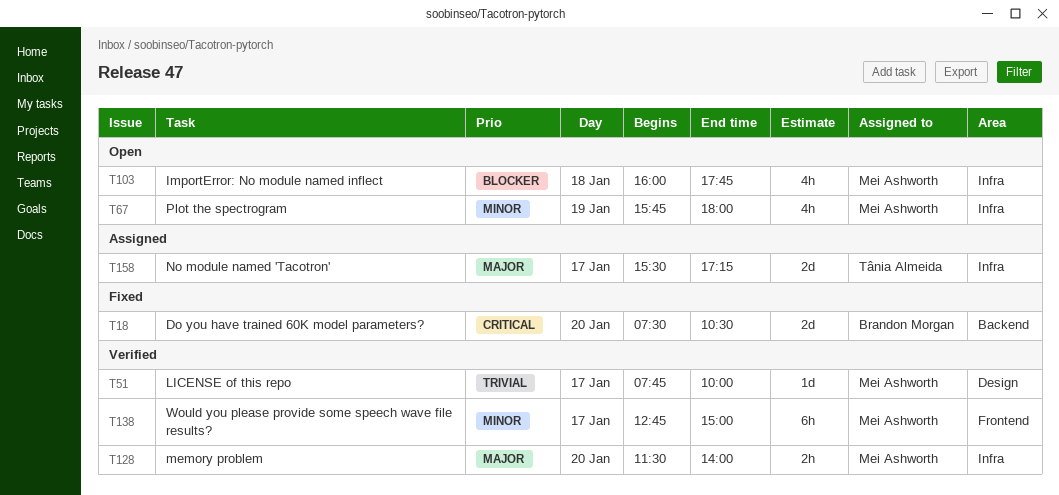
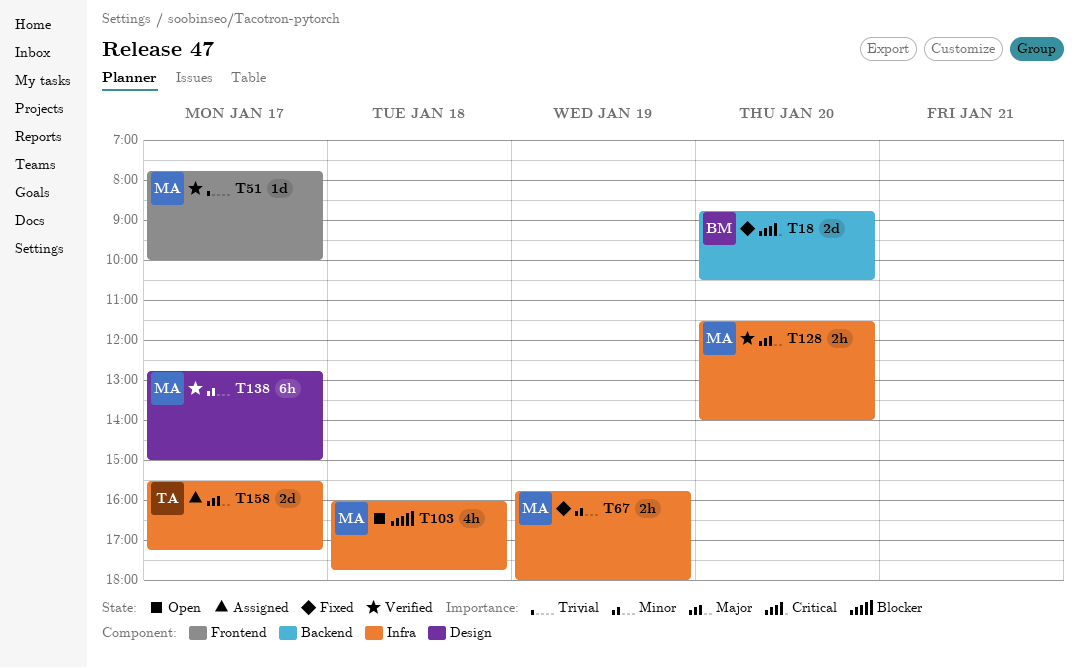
T18, begins: 07:30 -> 08:45
T51, label: Design -> Frontend
T67, status: Open -> Fixed
T67, estimate: 4h -> 2h
T138, label: Frontend -> Design

